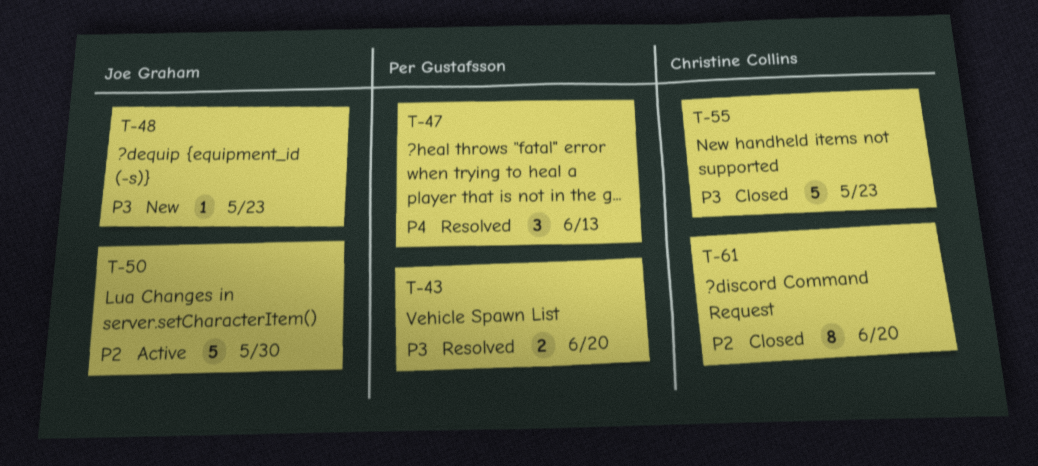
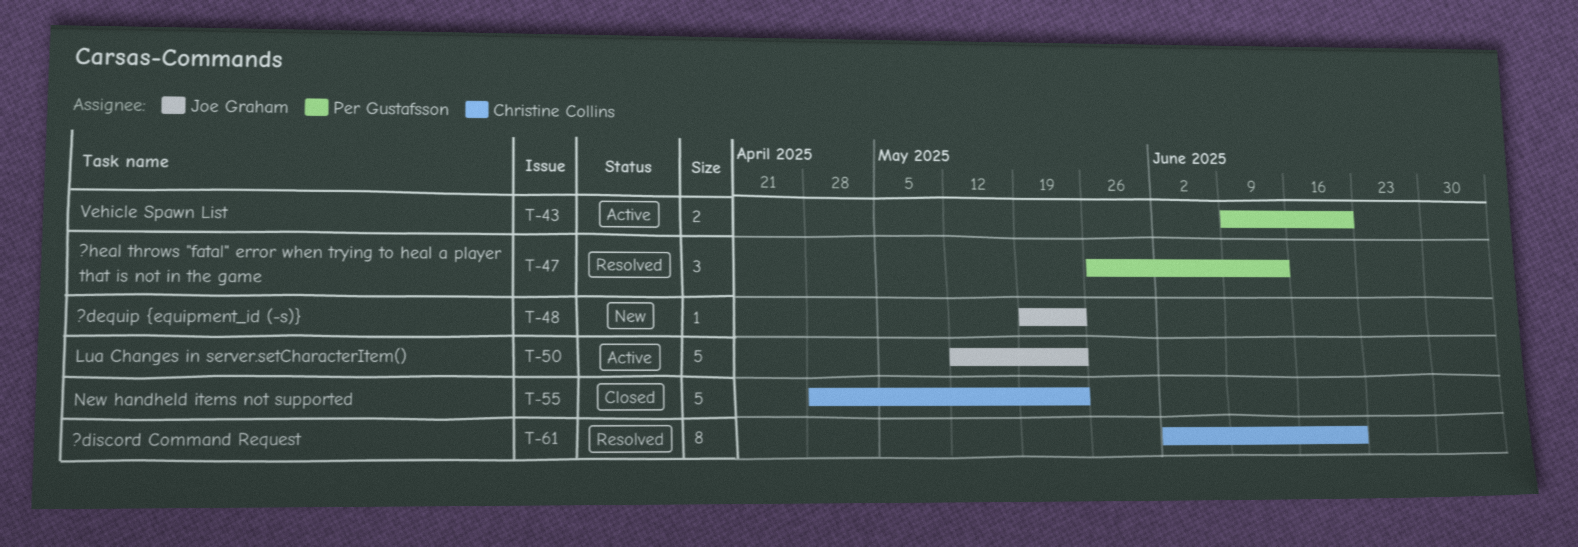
T-43, status: Resolved -> Active
T-50, due: May 30 -> May 23
T-61, status: Closed -> Resolved

